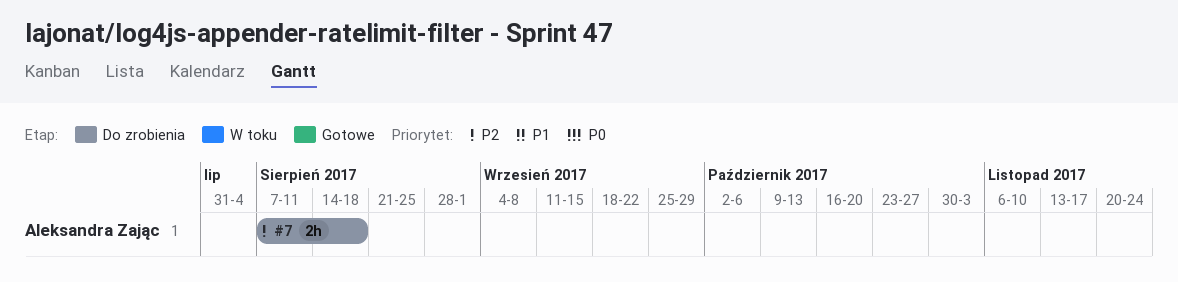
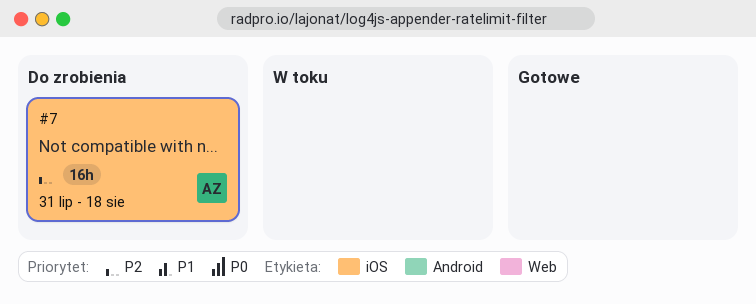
#7, estimate: 2h -> 16h
#7, start: Aug 7 -> Jul 31

